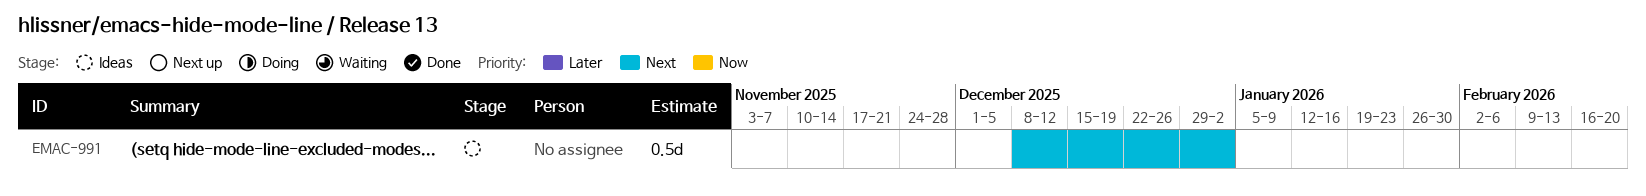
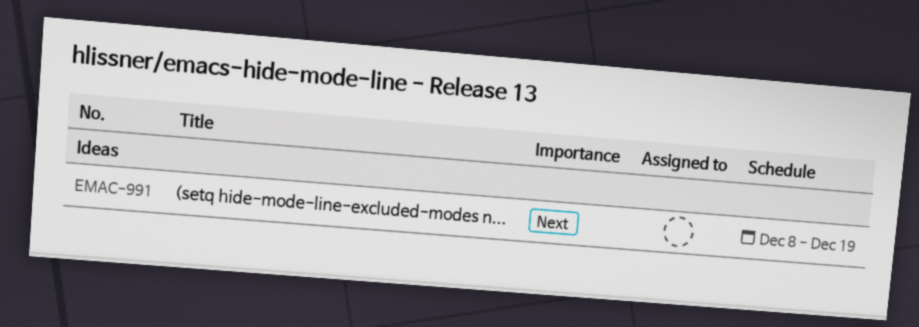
EMAC-991, due: Jan 2 -> Dec 19

